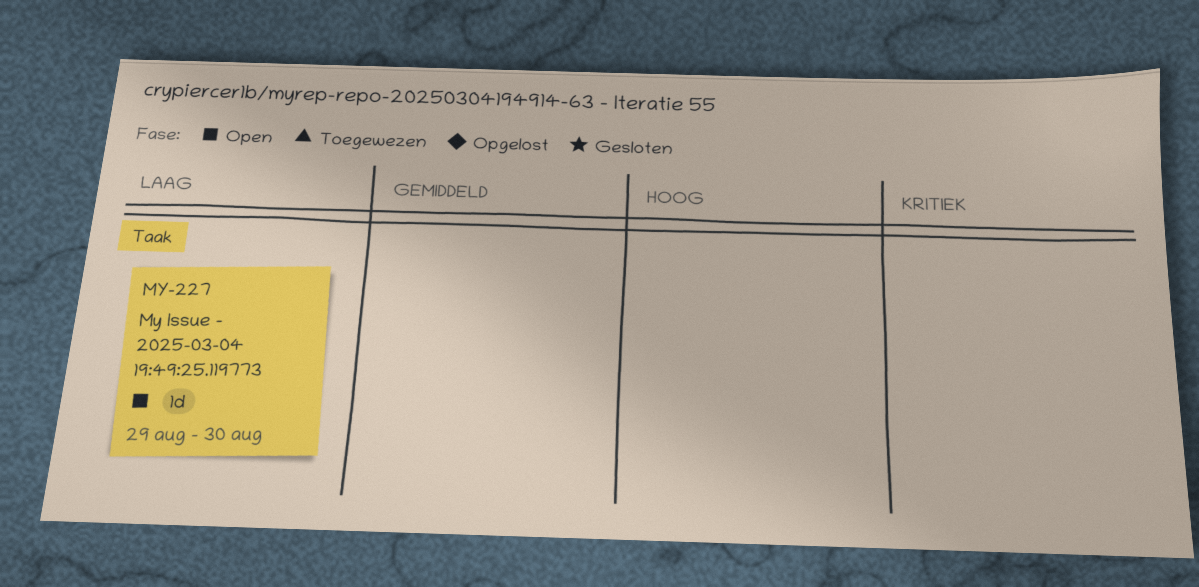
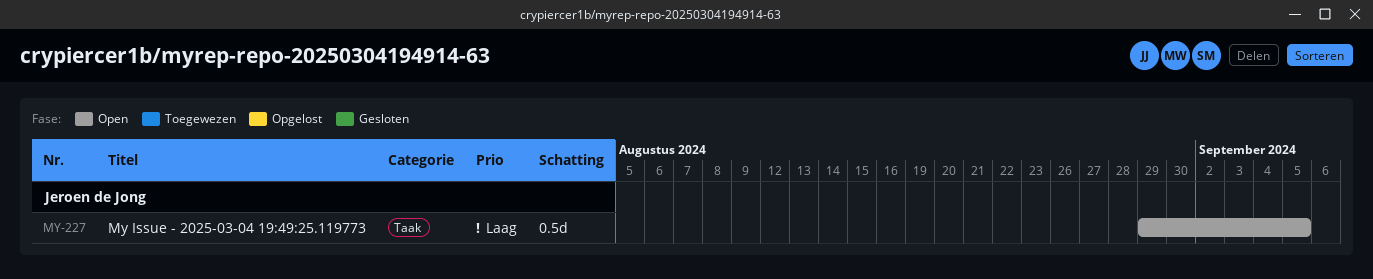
MY-227, estimate: 1d -> 0.5d
MY-227, due: Aug 30 -> Sep 5

